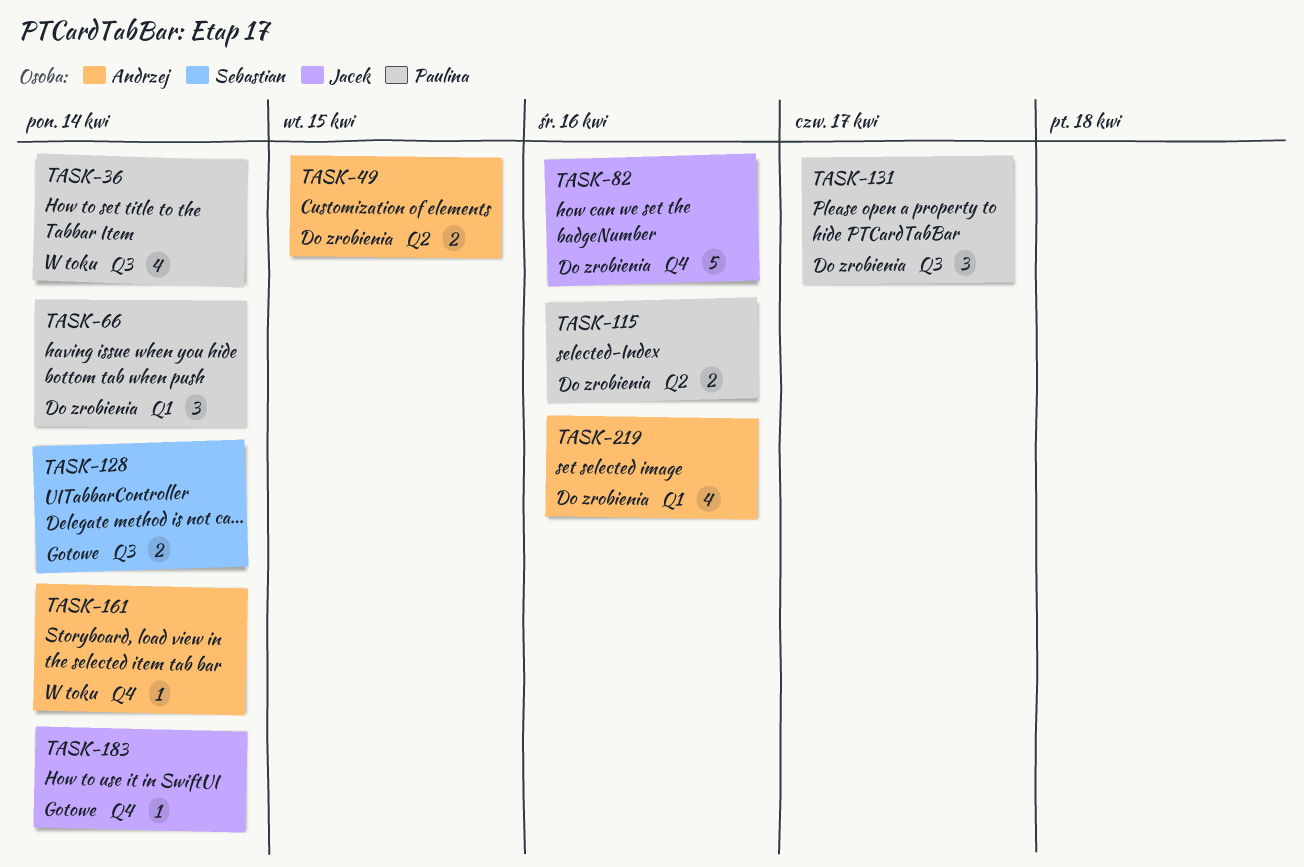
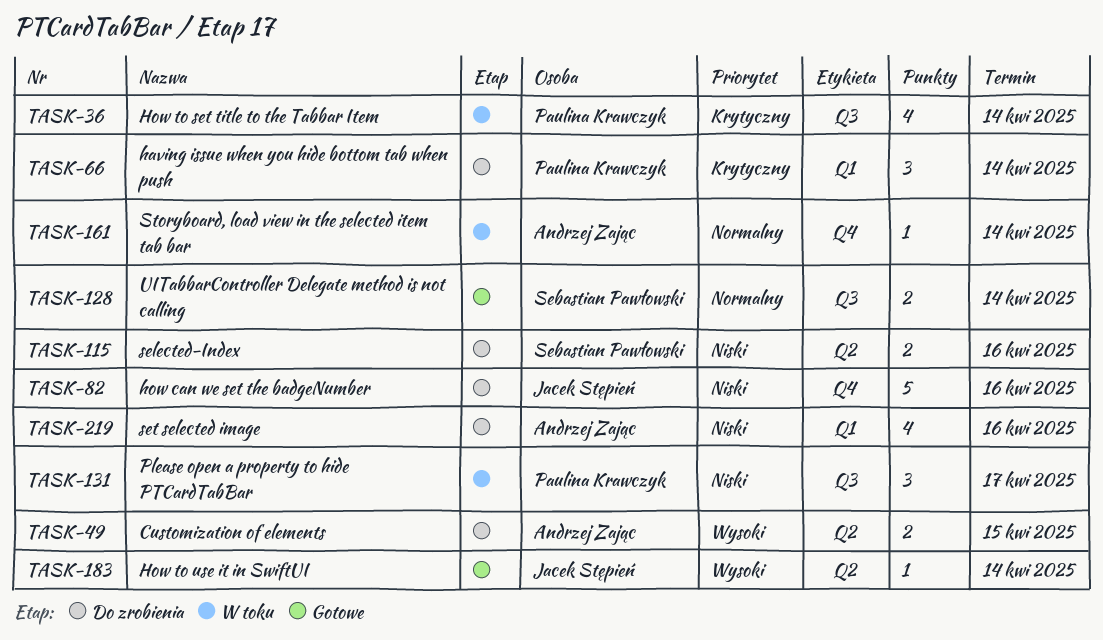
TASK-115, owner: Paulina Krawczyk -> Sebastian Pawłowski
TASK-131, status: Do zrobienia -> W toku
TASK-183, label: Q4 -> Q2

